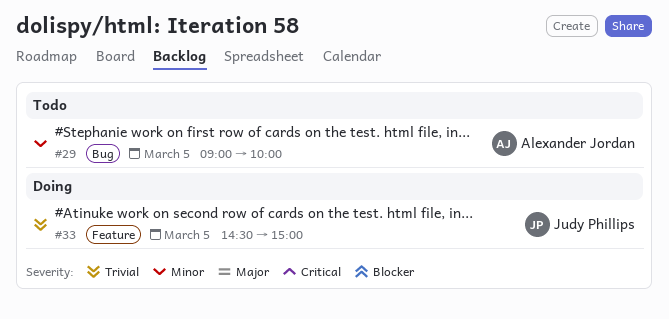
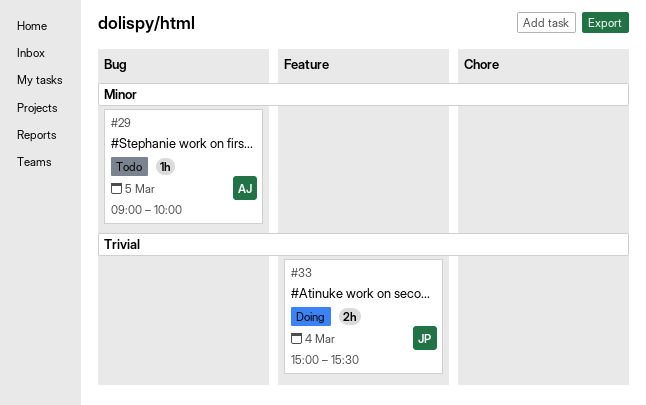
#33, day: Mar 5 -> Mar 4
#33, begins: 14:30 -> 15:00
#33, ends: 15:00 -> 15:30

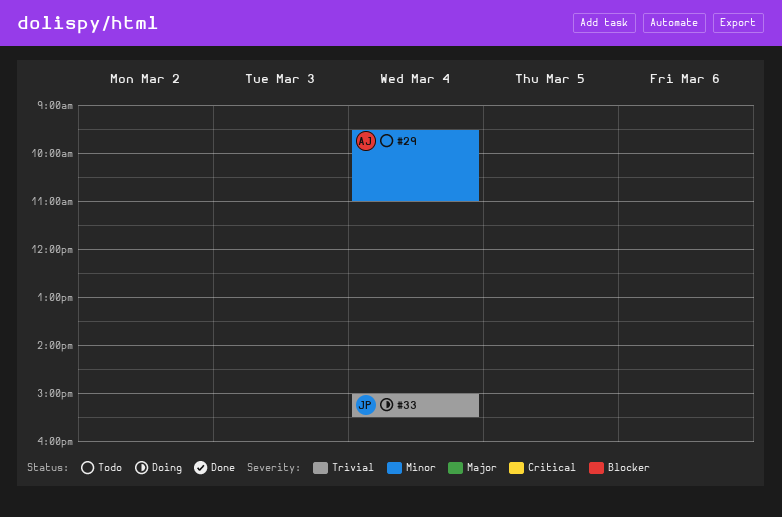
#29, day: Mar 5 -> Mar 4
#29, begins: 09:00 -> 09:30
#29, ends: 10:00 -> 11:00

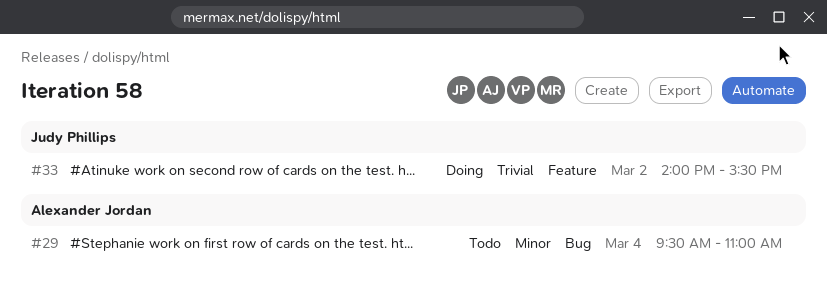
#33, day: Mar 4 -> Mar 2
#33, begins: 15:00 -> 14:00

